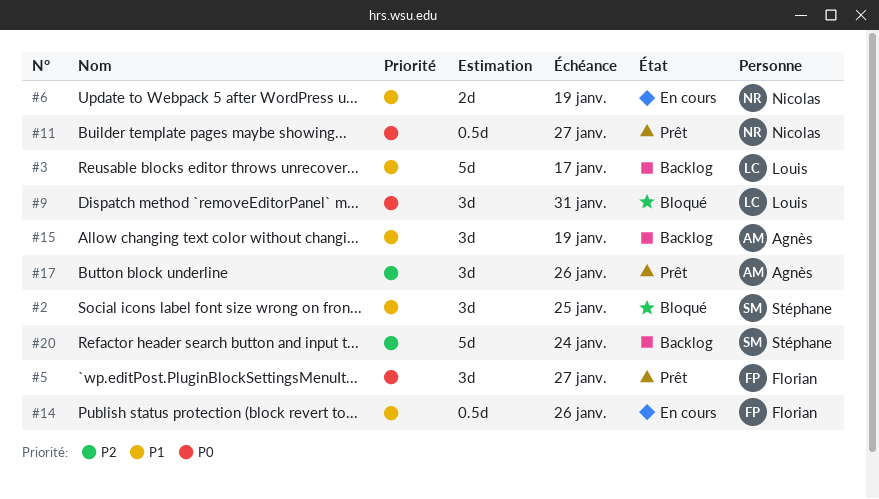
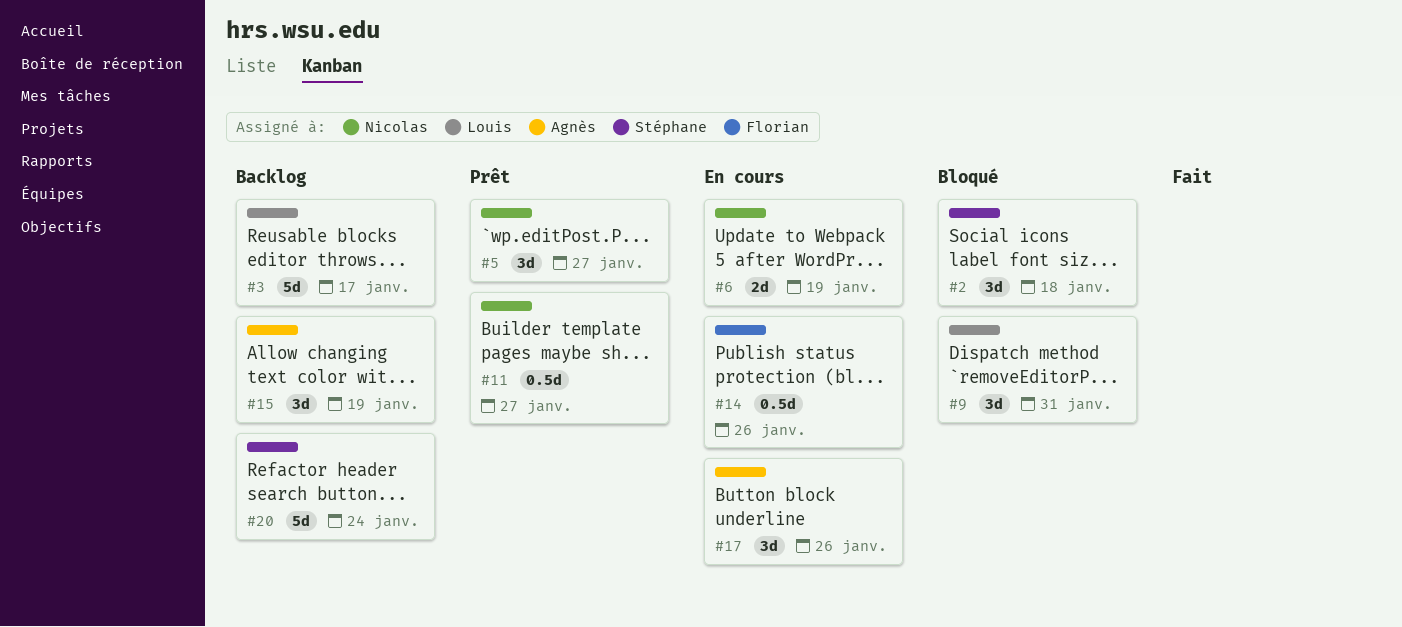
#2, due: Jan 25 -> Jan 18
#5, owner: Florian -> Nicolas
#17, status: Prêt -> En cours

